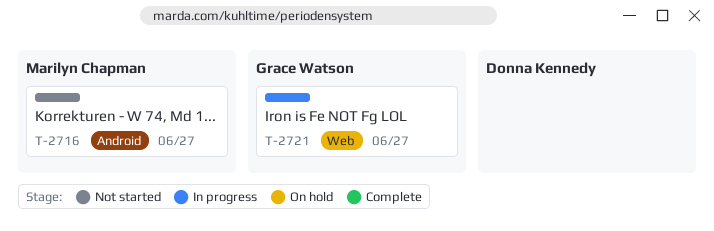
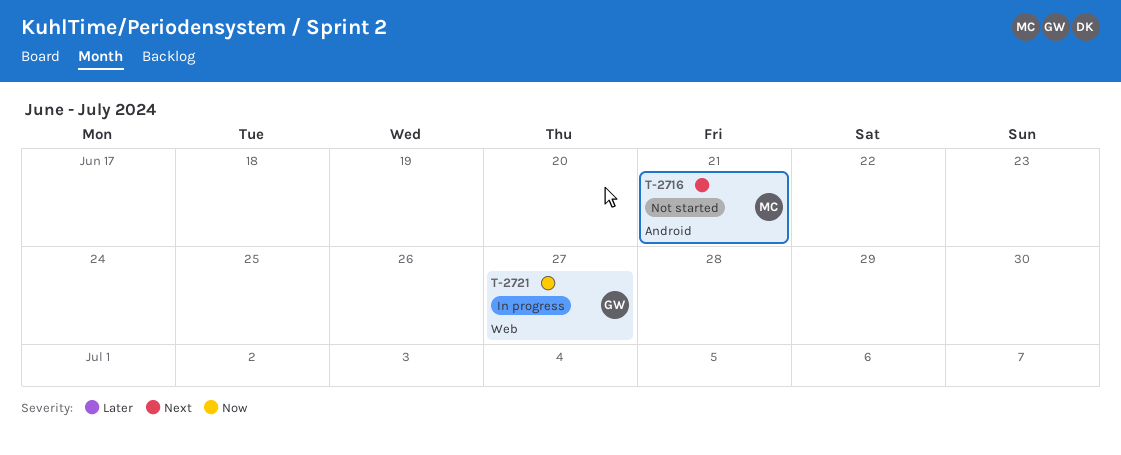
T-2716, due: Jun 27 -> Jun 21

